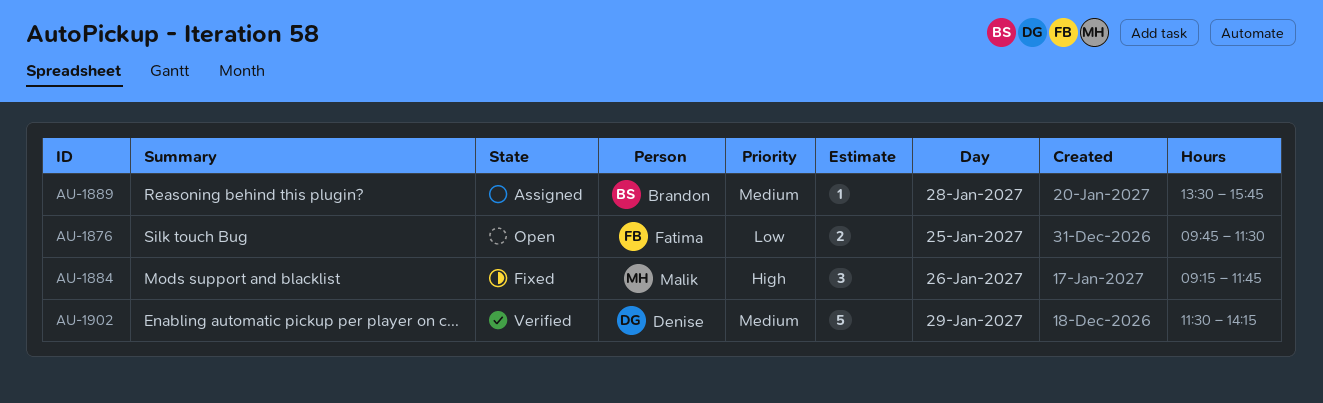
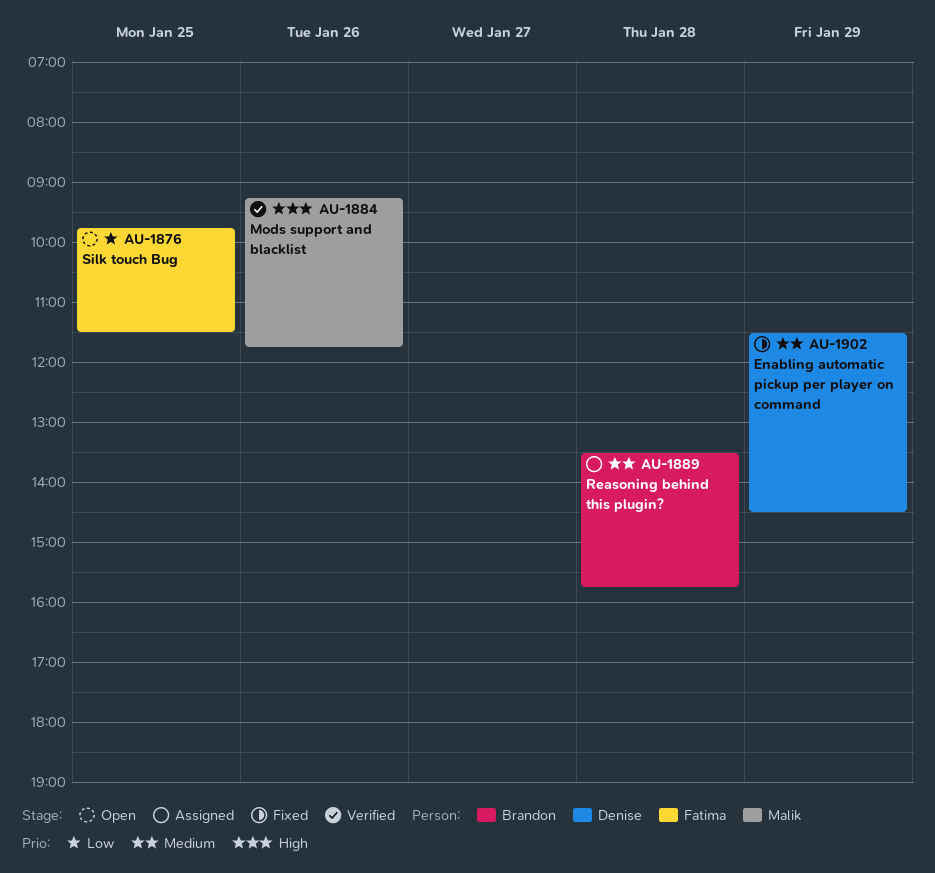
AU-1884, status: Fixed -> Verified
AU-1902, status: Verified -> Fixed
AU-1902, ends: 14:15 -> 14:30

